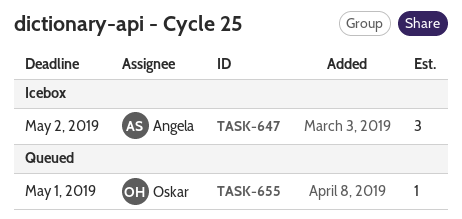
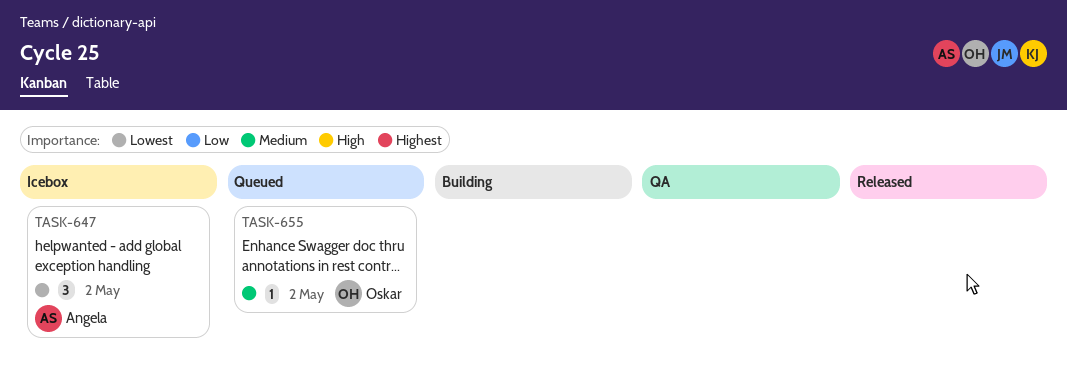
TASK-655, due: May 1 -> May 2

